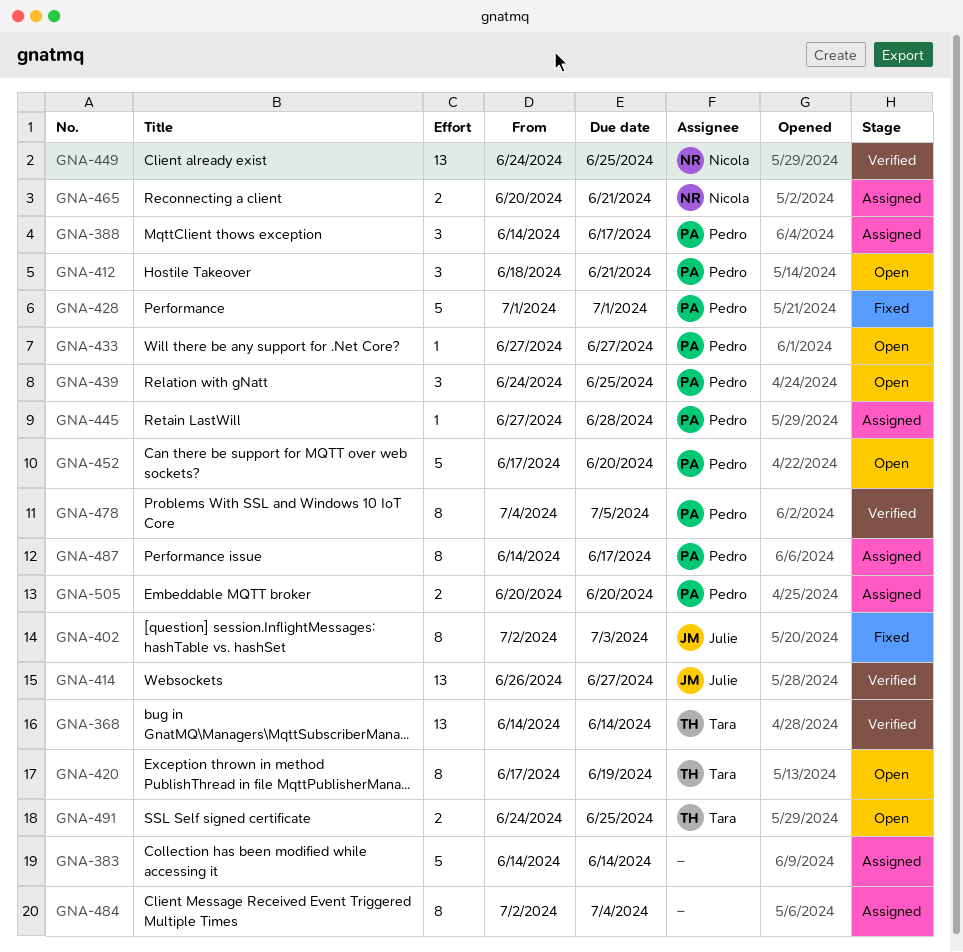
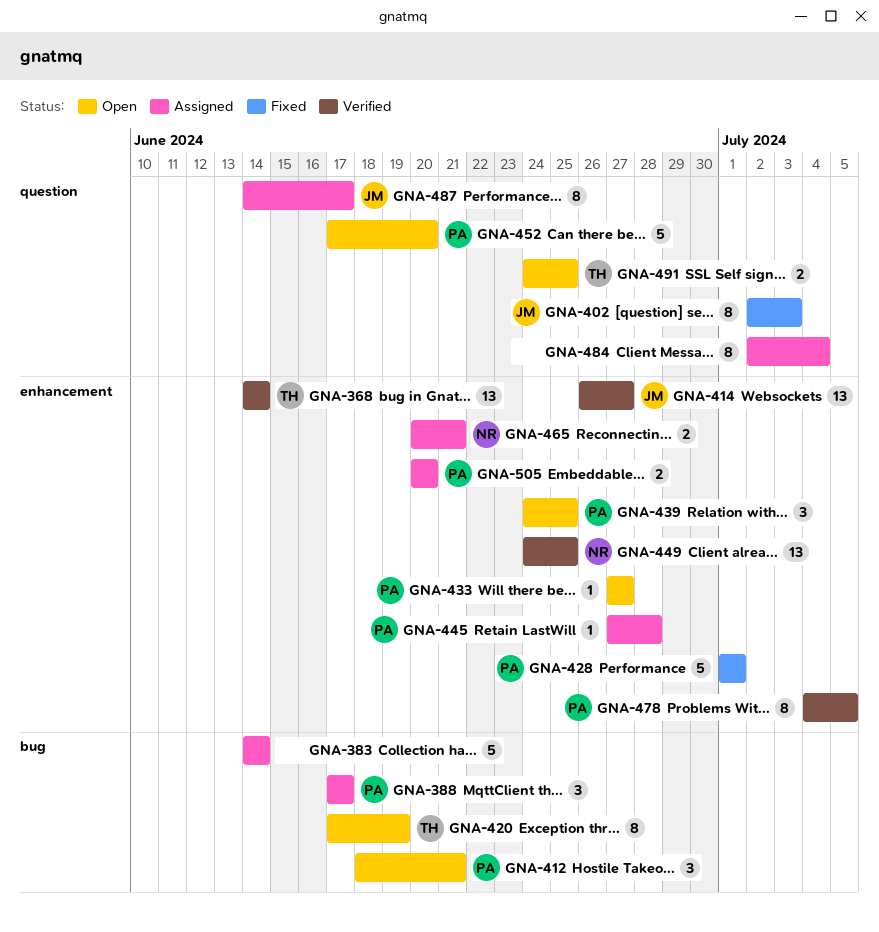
GNA-388, start: Jun 14 -> Jun 17
GNA-487, owner: Pedro -> Julie

